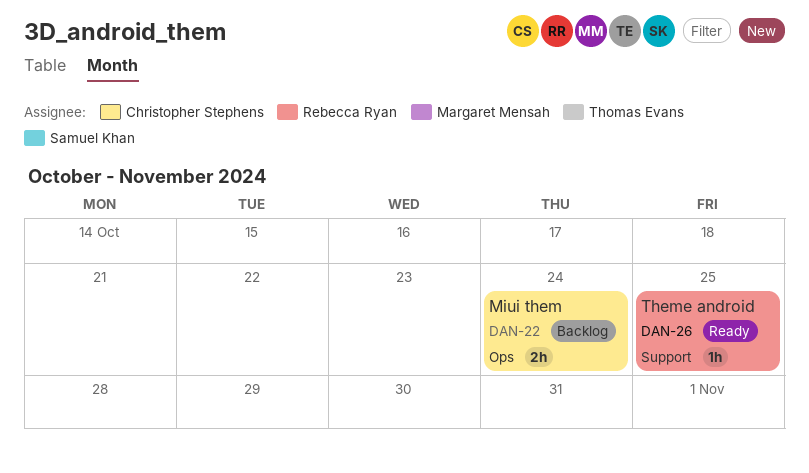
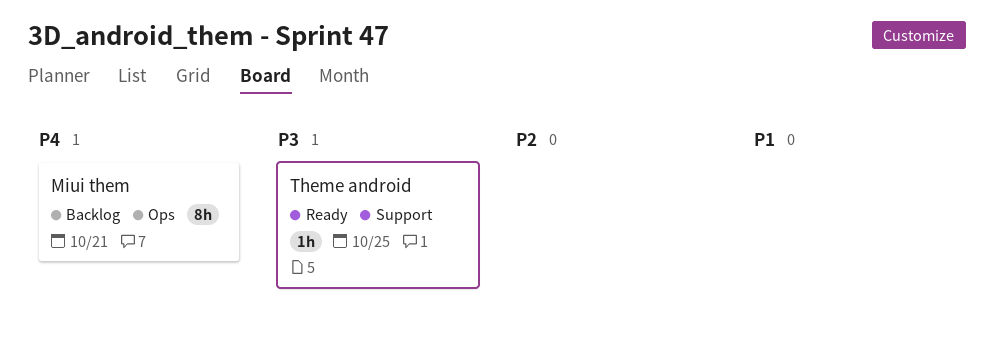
Miui them, estimate: 2h -> 8h
Miui them, due: Oct 24 -> Oct 21

